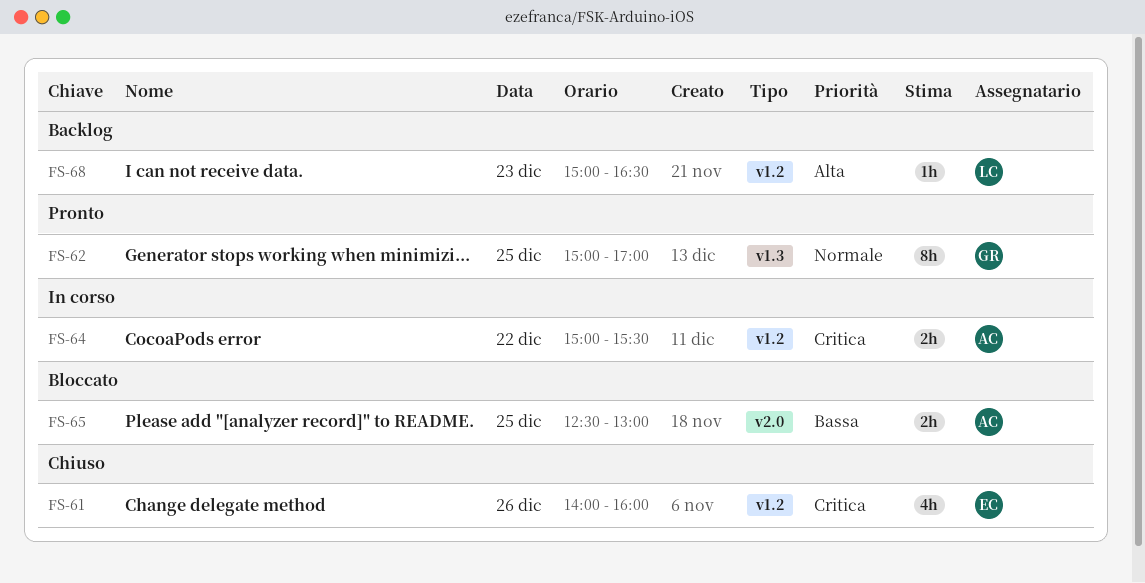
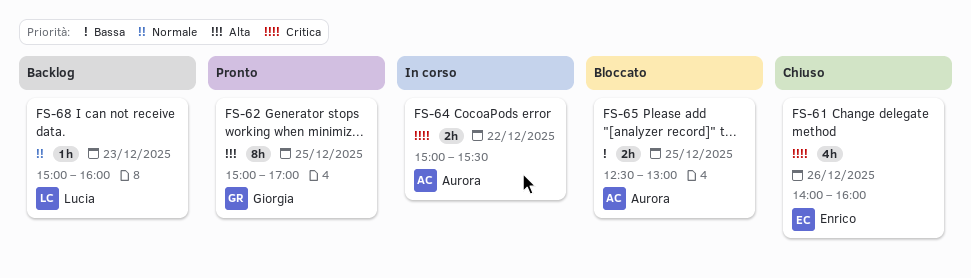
FS-62, priority: Normale -> Alta
FS-68, priority: Alta -> Normale
FS-68, ends: 16:30 -> 16:00

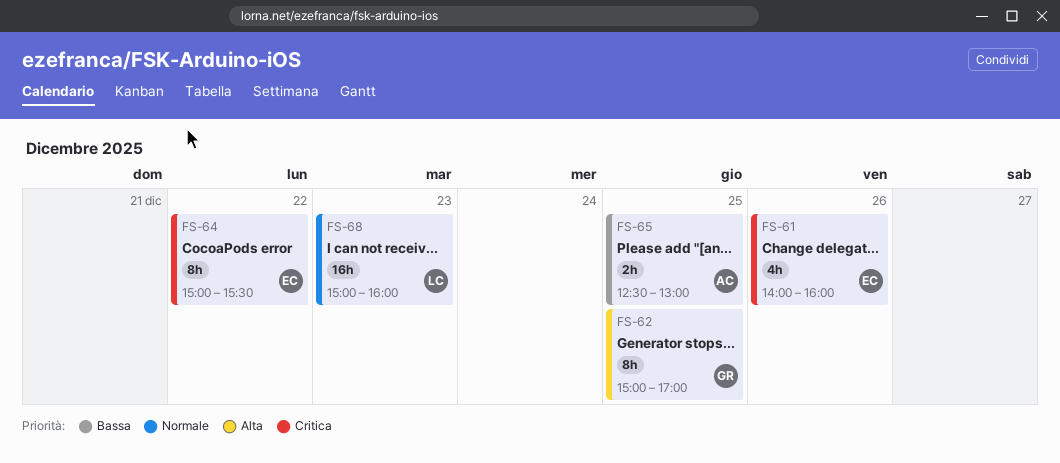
FS-64, owner: Aurora -> Enrico
FS-64, estimate: 2h -> 8h
FS-68, estimate: 1h -> 16h

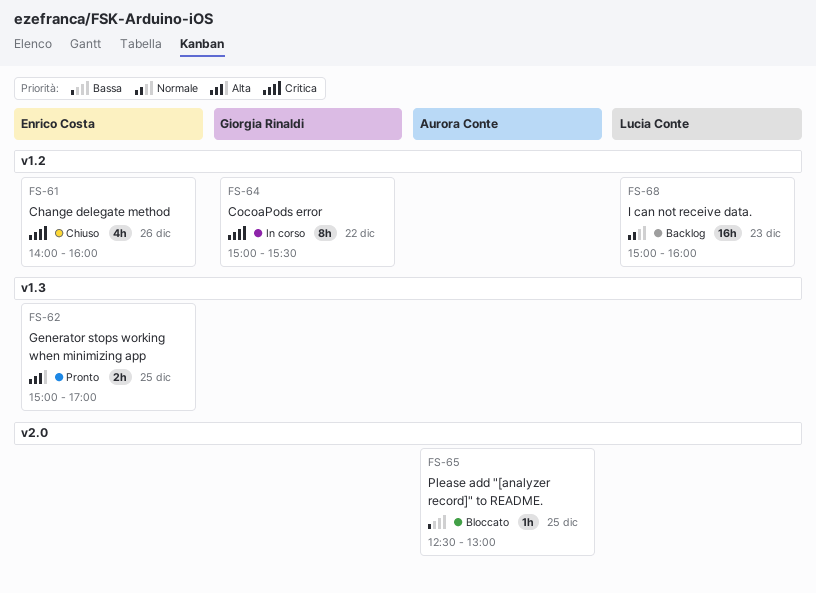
FS-62, owner: Giorgia Rinaldi -> Enrico Costa
FS-62, estimate: 8h -> 2h
FS-64, owner: Enrico Costa -> Giorgia Rinaldi
FS-65, estimate: 2h -> 1h

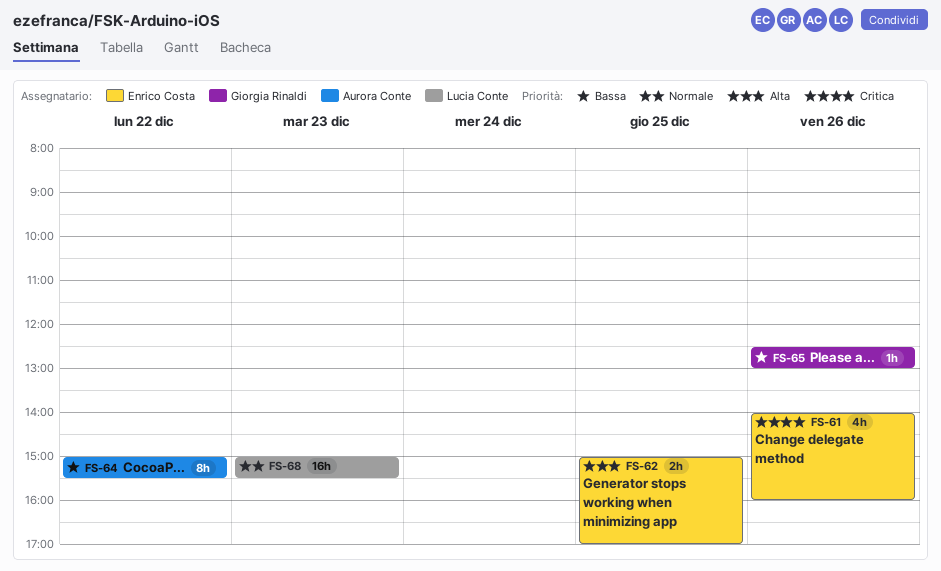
FS-64, owner: Giorgia Rinaldi -> Aurora Conte
FS-64, priority: Critica -> Bassa
FS-65, owner: Aurora Conte -> Giorgia Rinaldi
FS-65, day: Dec 25 -> Dec 26
FS-68, ends: 16:00 -> 15:30

